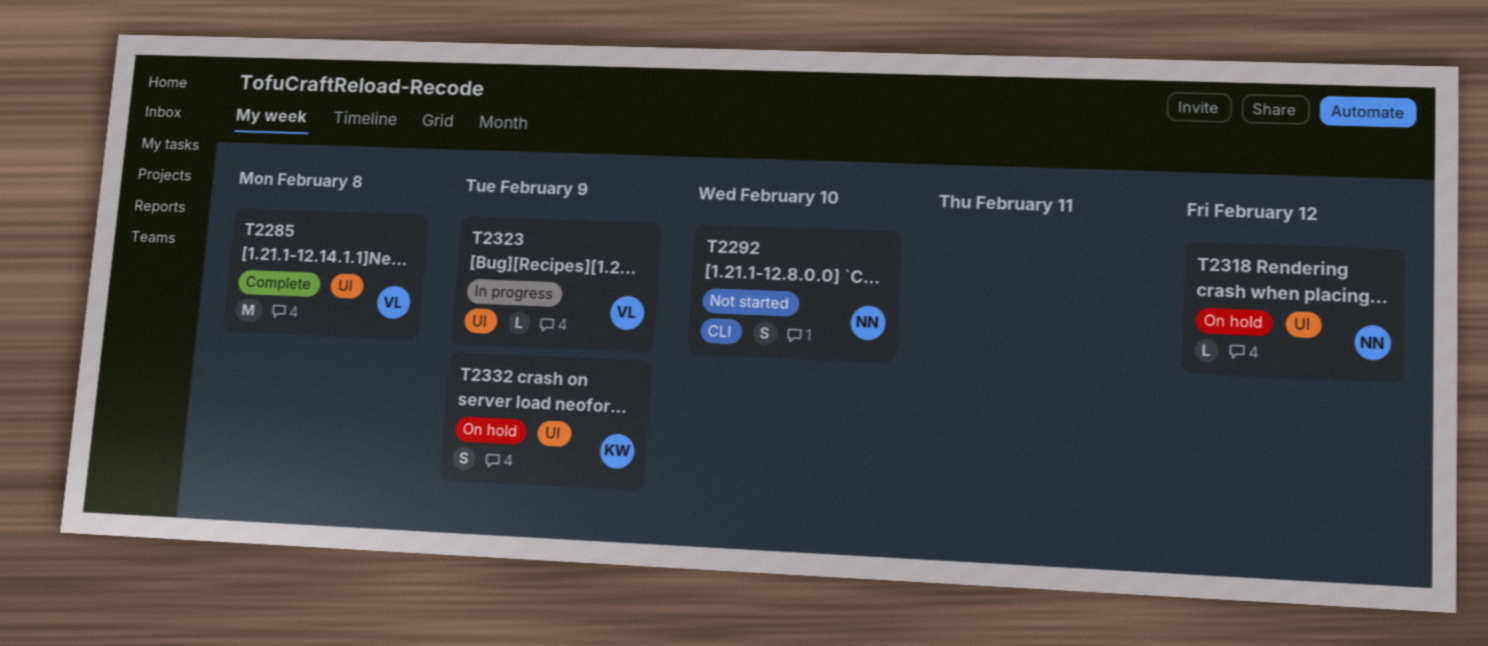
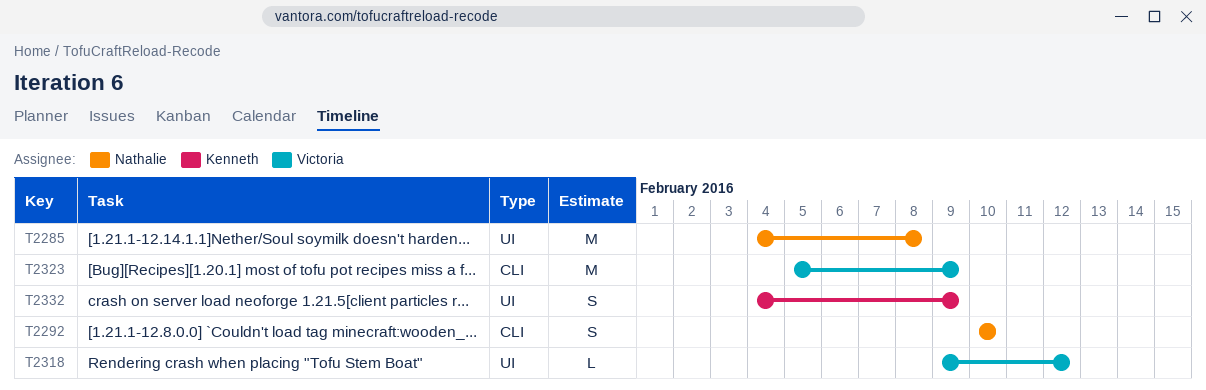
T2285, owner: Victoria -> Nathalie
T2318, owner: Nathalie -> Victoria
T2323, label: UI -> CLI
T2323, estimate: L -> M

